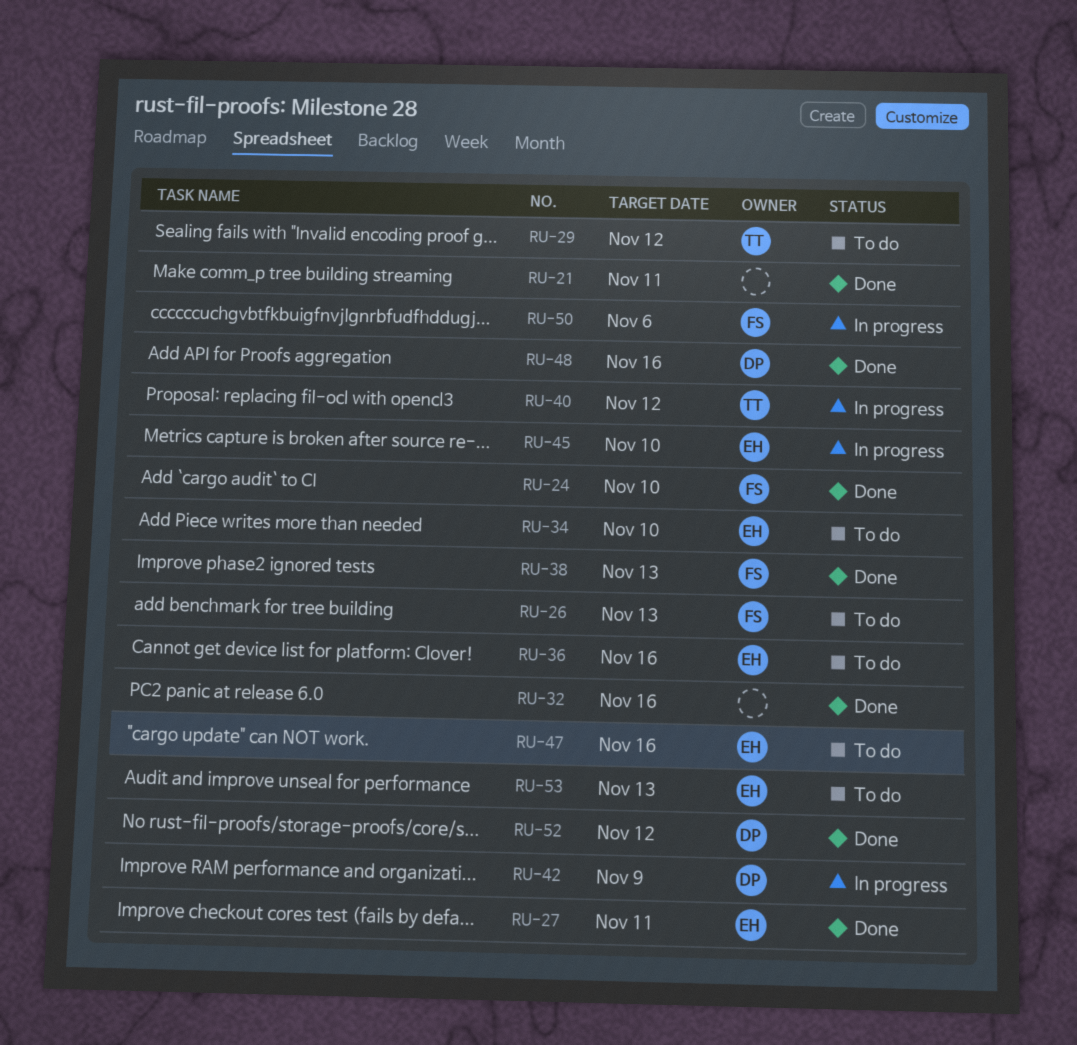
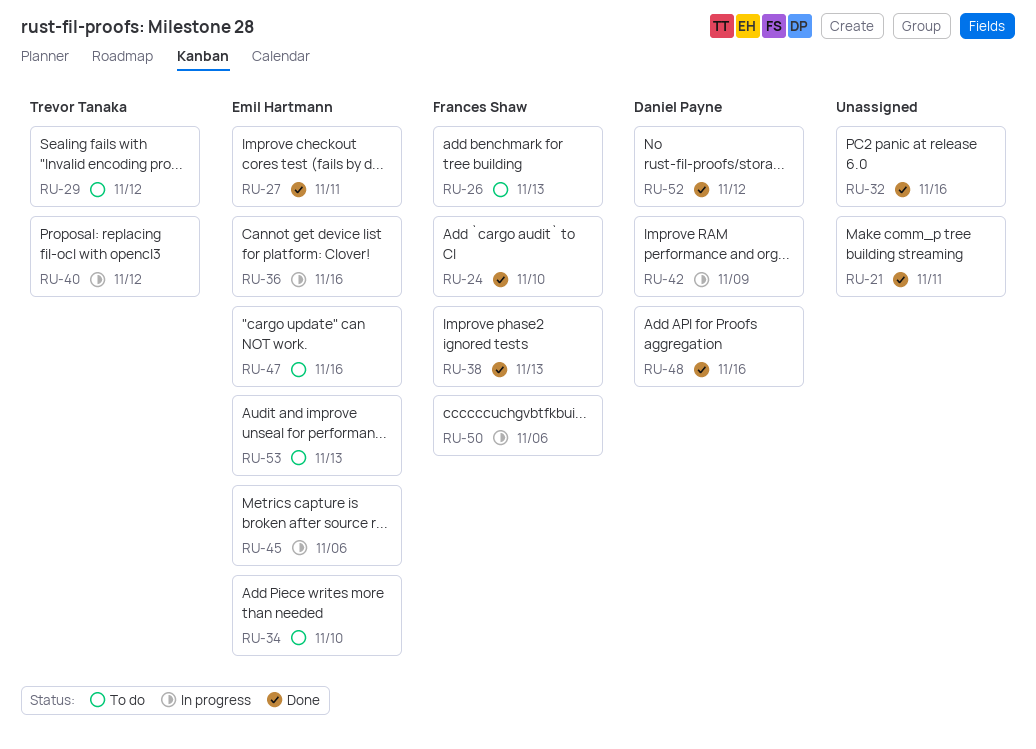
RU-36, status: To do -> In progress
RU-45, due: Nov 10 -> Nov 6

